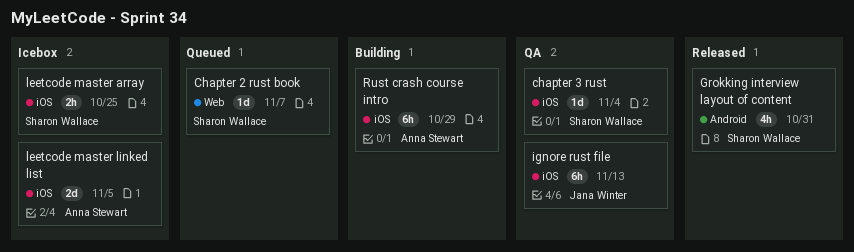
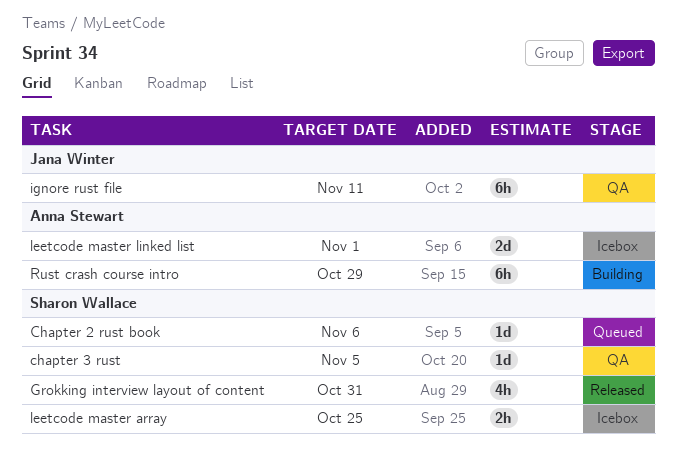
Chapter 2 rust book, due: Nov 7 -> Nov 6
chapter 3 rust, due: Nov 4 -> Nov 5
ignore rust file, due: Nov 13 -> Nov 11
leetcode master linked list, due: Nov 5 -> Nov 1

